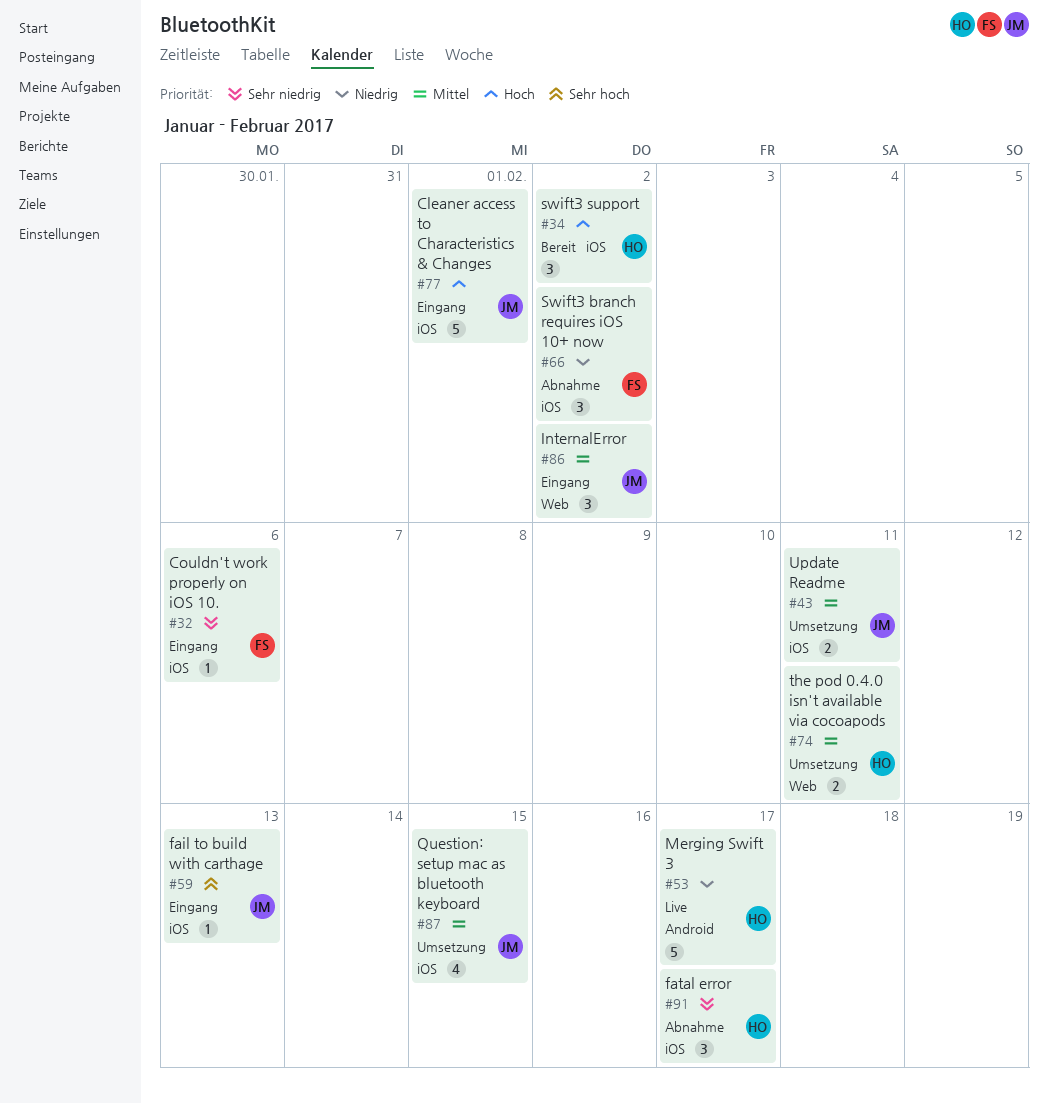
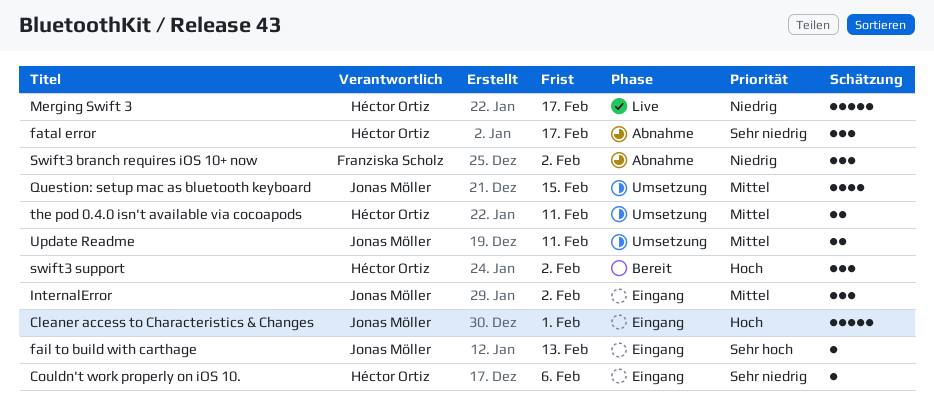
Couldn't work properly on iOS 10., owner: Franziska Scholz -> Héctor Ortiz

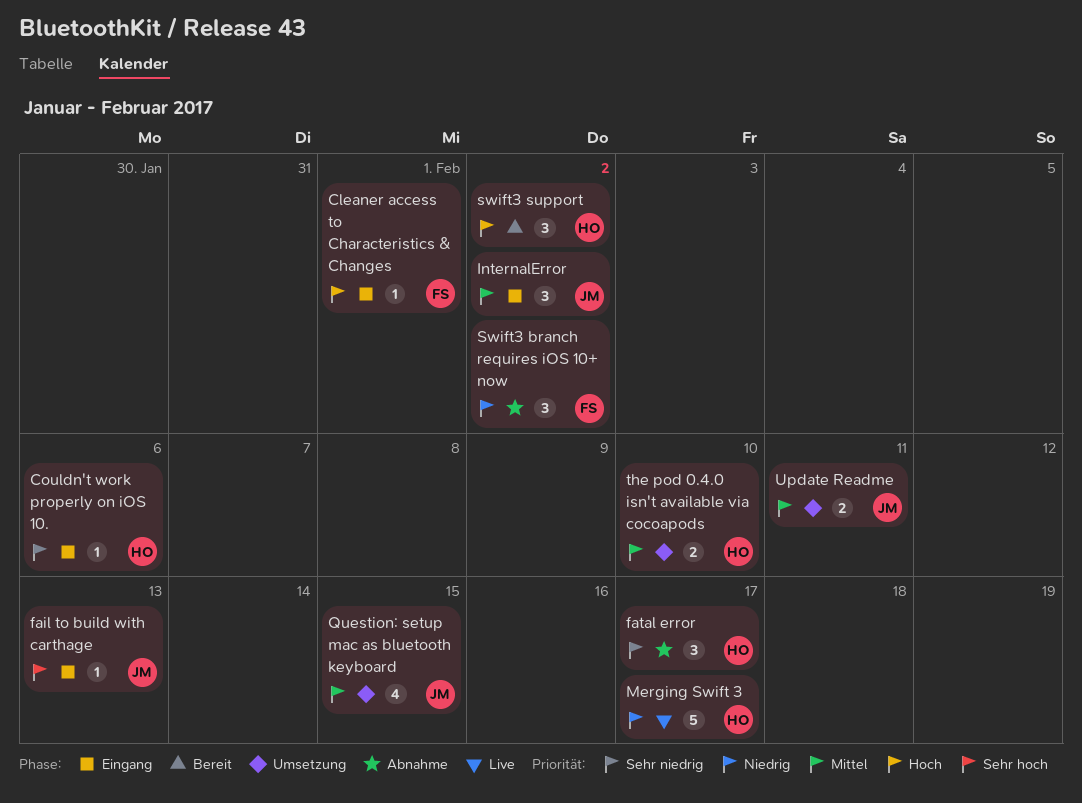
Cleaner access to Characteristics & Changes, owner: Jonas Möller -> Franziska Scholz
Cleaner access to Characteristics & Changes, estimate: 5 -> 1
the pod 0.4.0 isn't available via cocoapods, due: Feb 11 -> Feb 10

